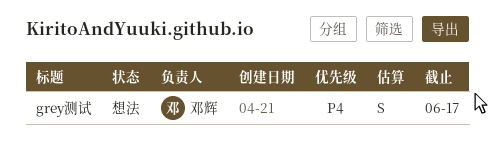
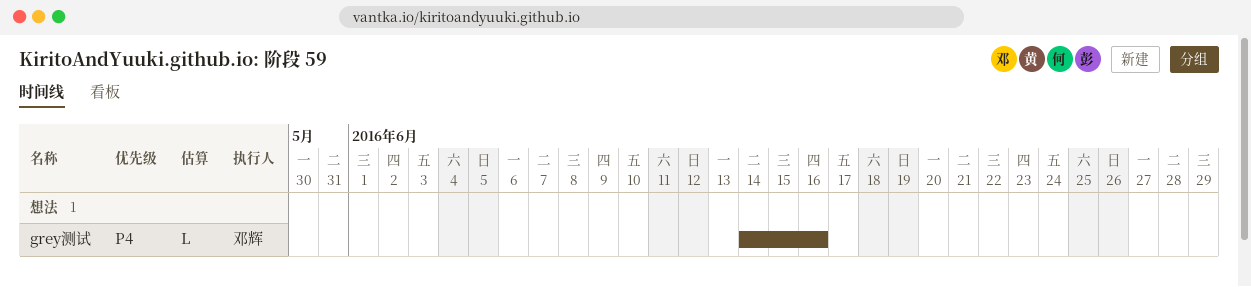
grey测试, estimate: S -> L
grey测试, due: Jun 17 -> Jun 16

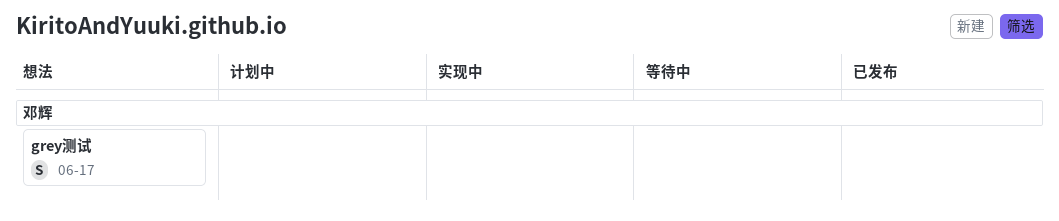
grey测试, estimate: L -> S
grey测试, due: Jun 16 -> Jun 17

